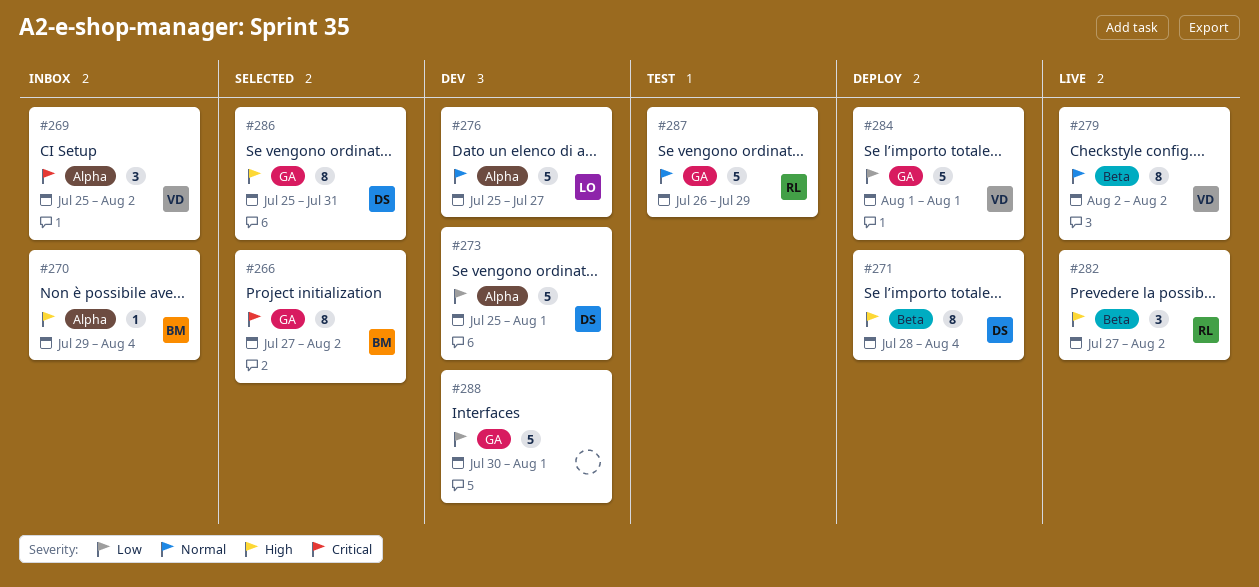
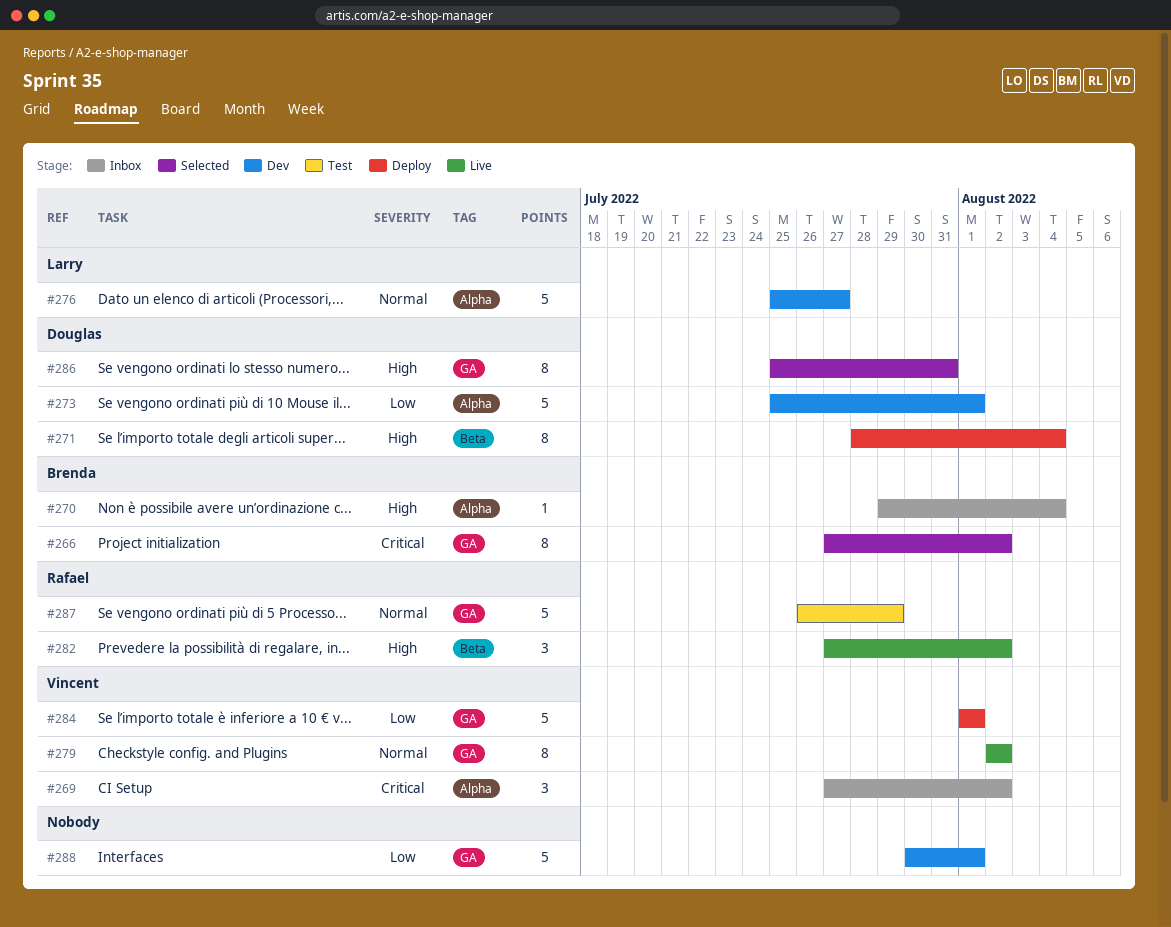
#269, start: Jul 25 -> Jul 27
#279, label: Beta -> GA

